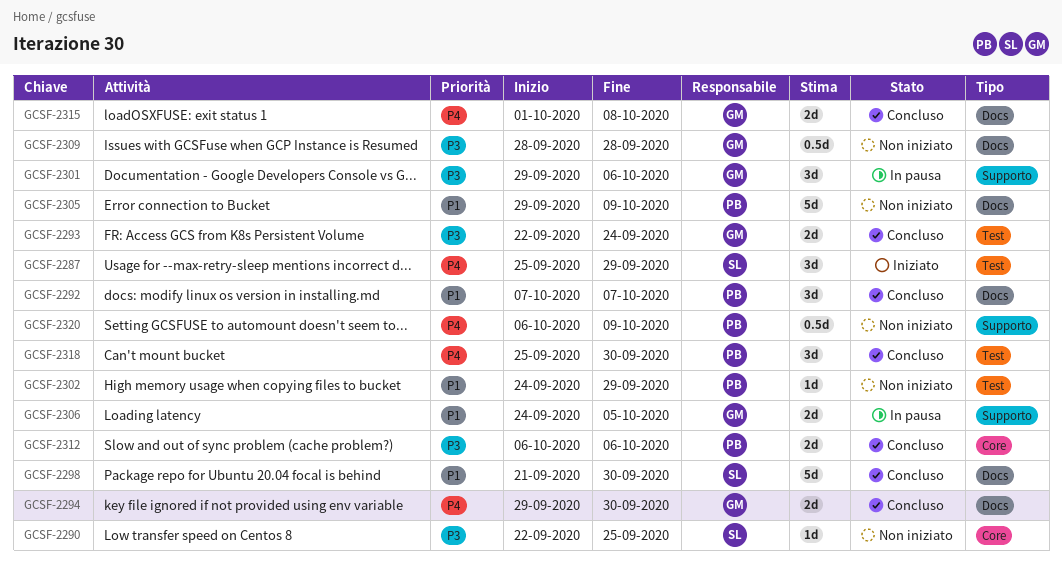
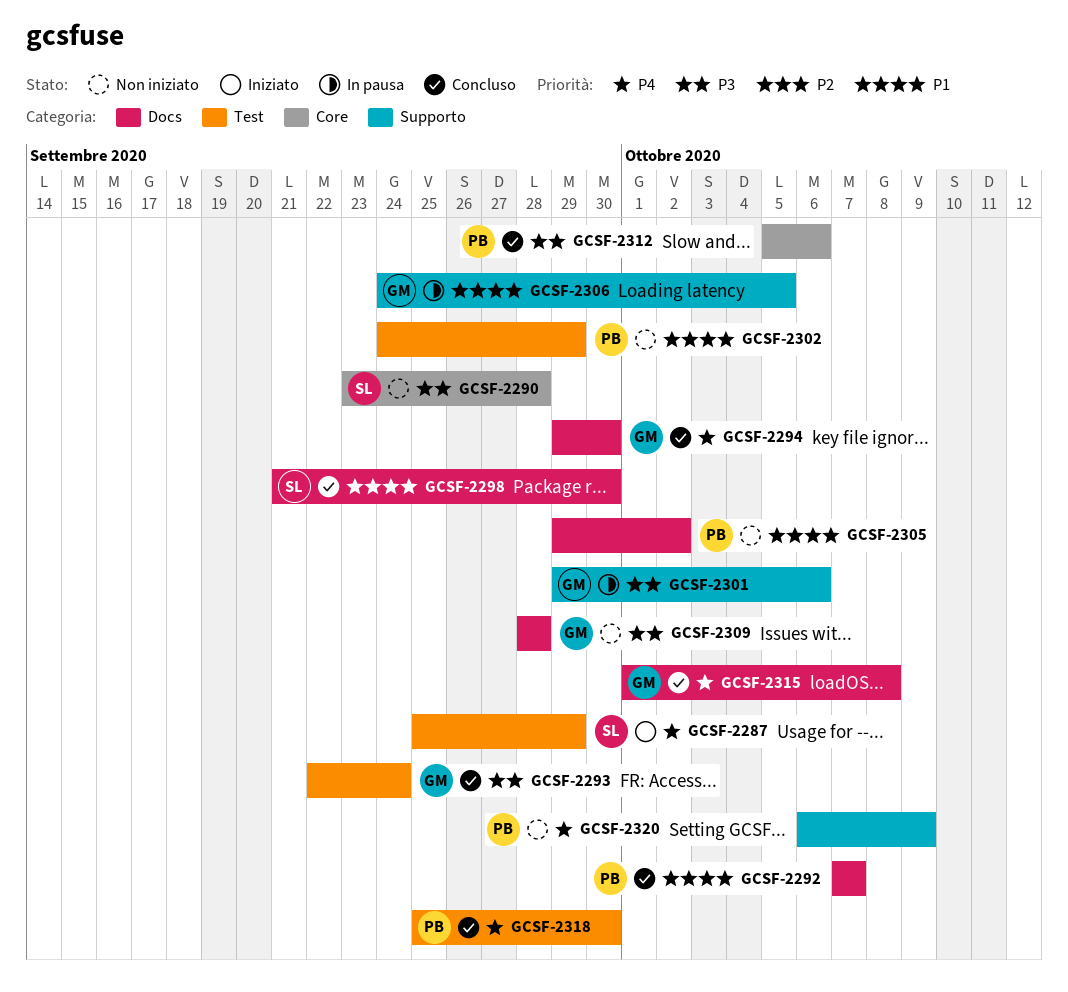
GCSF-2290, start: Sep 22 -> Sep 23
GCSF-2290, due: Sep 25 -> Sep 28
GCSF-2305, due: Oct 9 -> Oct 2
GCSF-2312, start: Oct 6 -> Oct 5

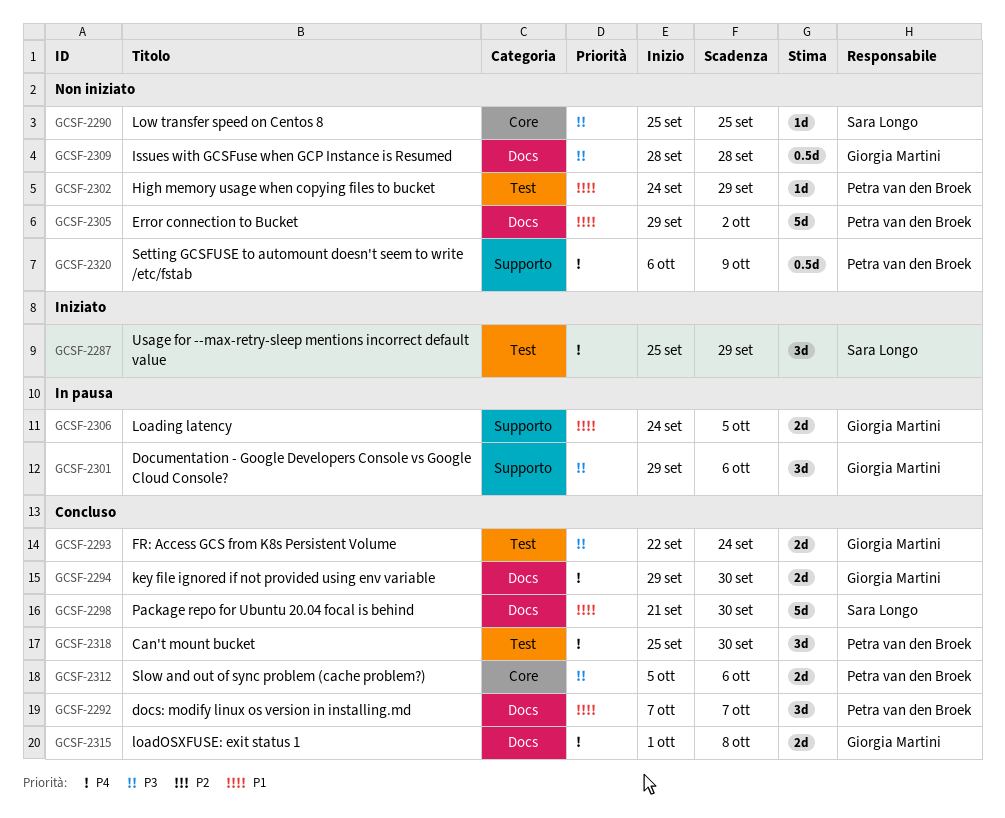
GCSF-2290, start: Sep 23 -> Sep 25
GCSF-2290, due: Sep 28 -> Sep 25

